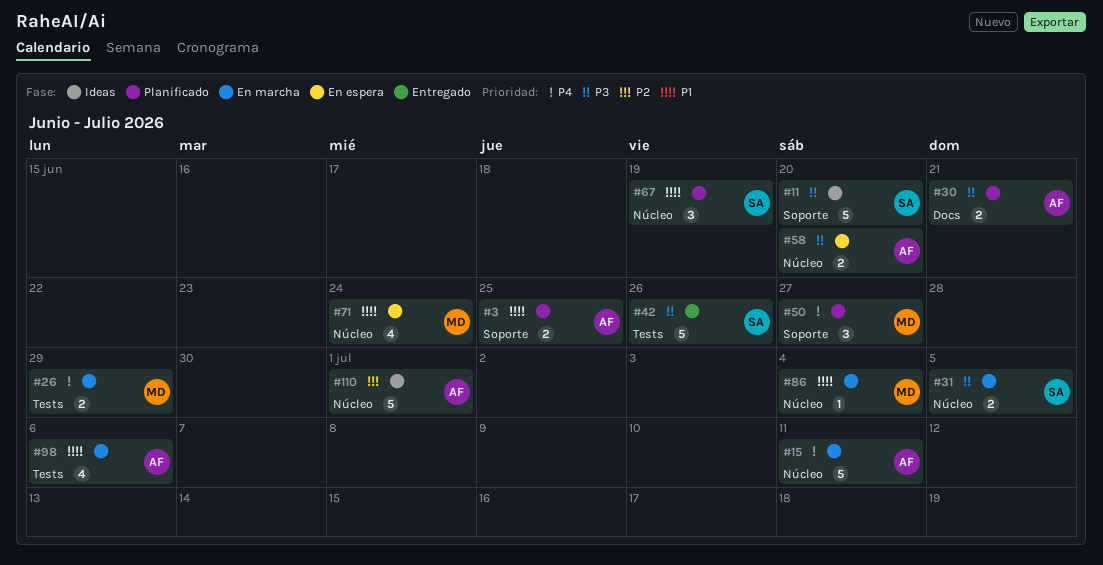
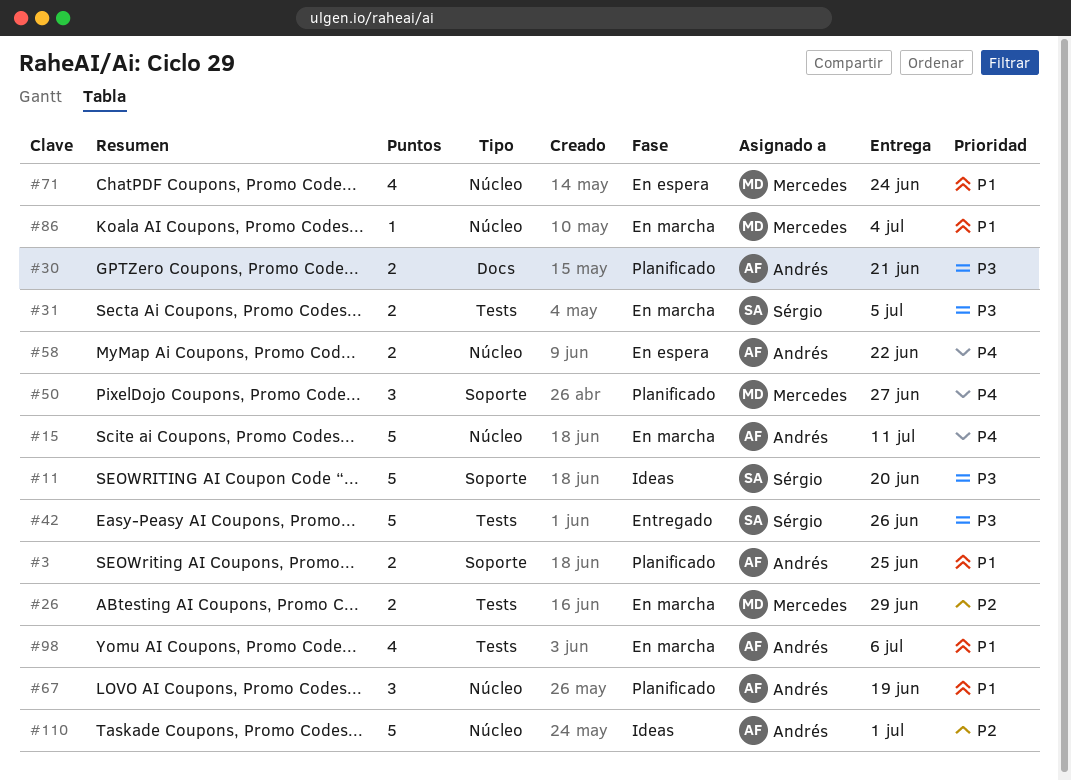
#26, priority: P4 -> P2
#31, label: Núcleo -> Tests
#58, priority: P3 -> P4
#58, due: Jun 20 -> Jun 22
#67, owner: Sérgio -> Andrés

